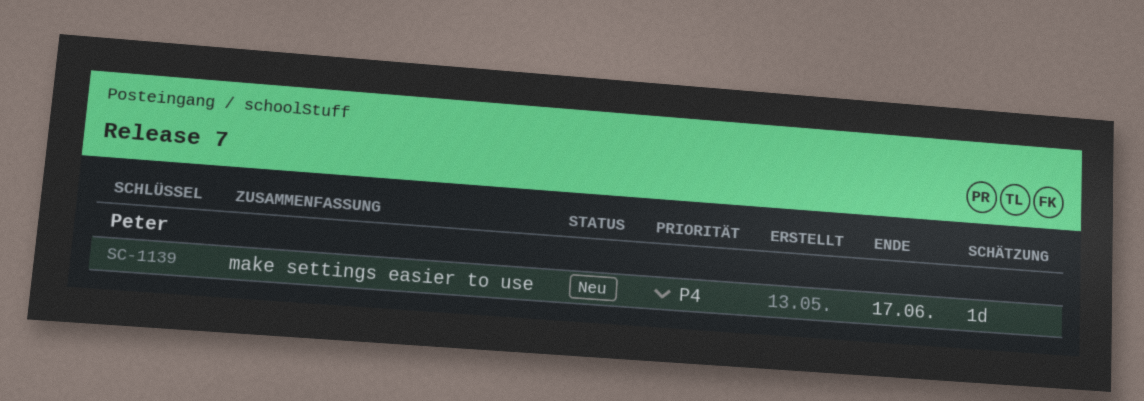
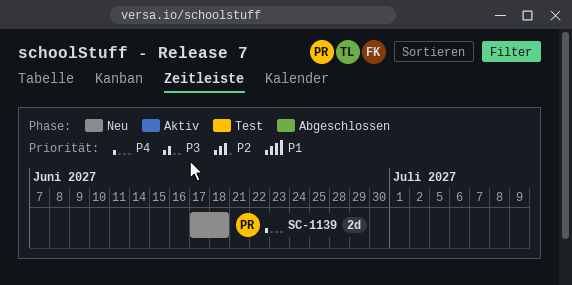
SC-1139, estimate: 1d -> 2d
SC-1139, due: Jun 17 -> Jun 18

